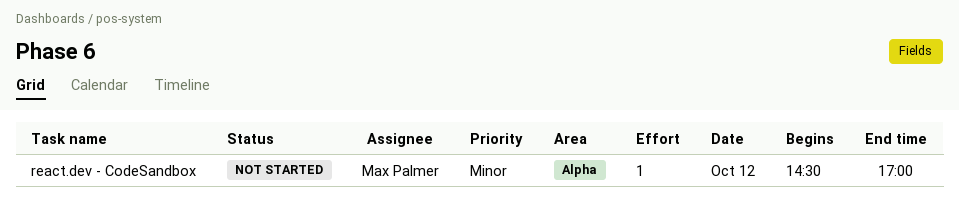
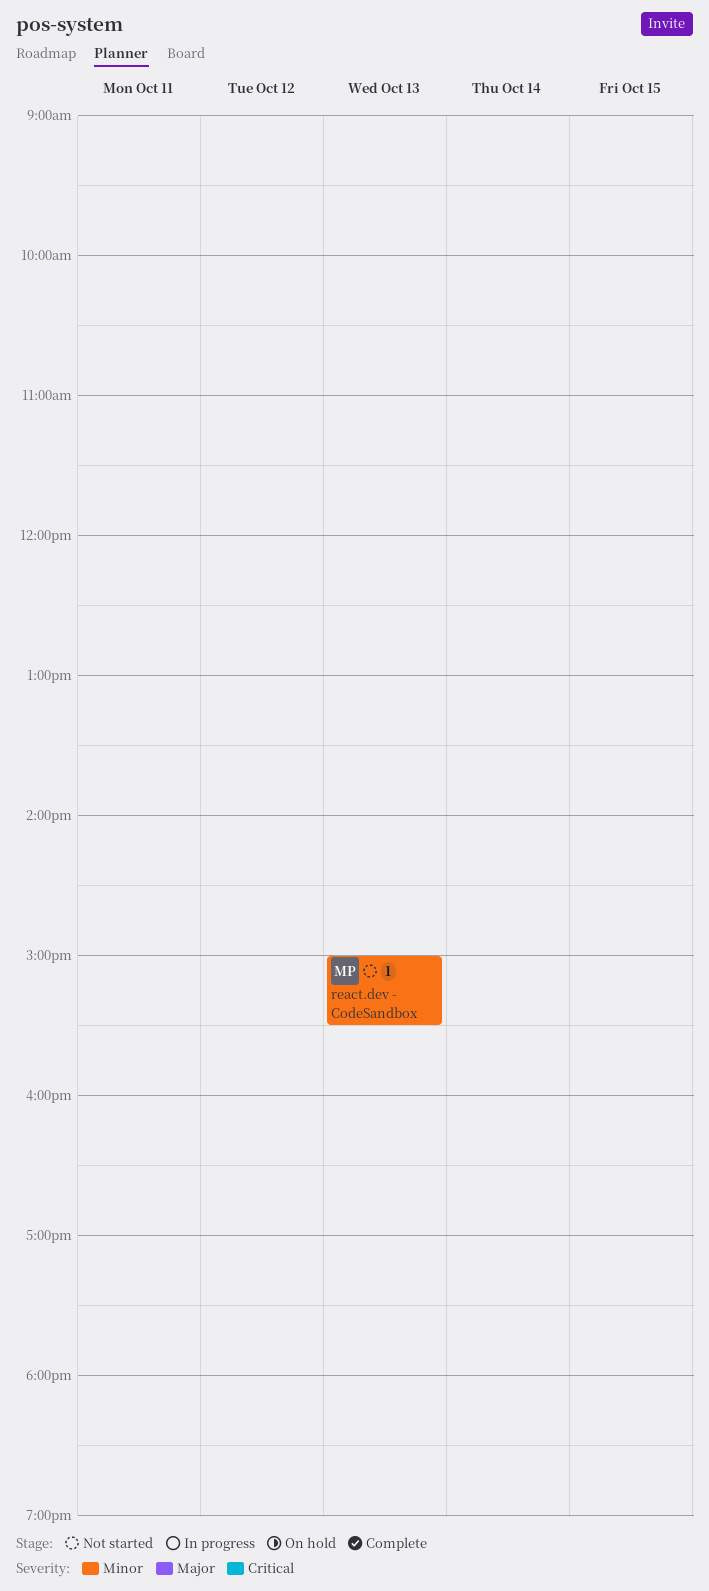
react.dev - CodeSandbox, day: Oct 12 -> Oct 13
react.dev - CodeSandbox, begins: 14:30 -> 15:00
react.dev - CodeSandbox, ends: 17:00 -> 15:30

